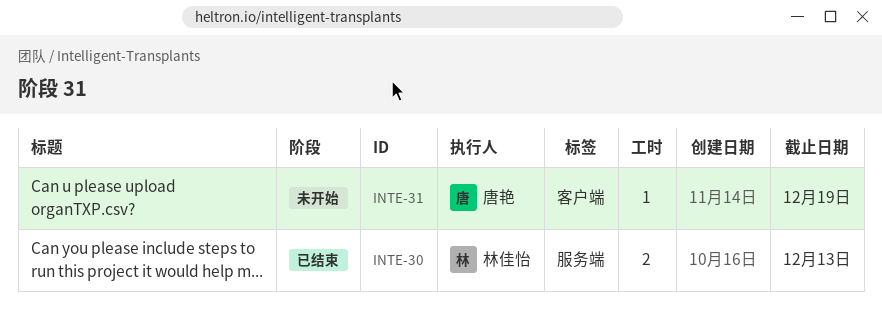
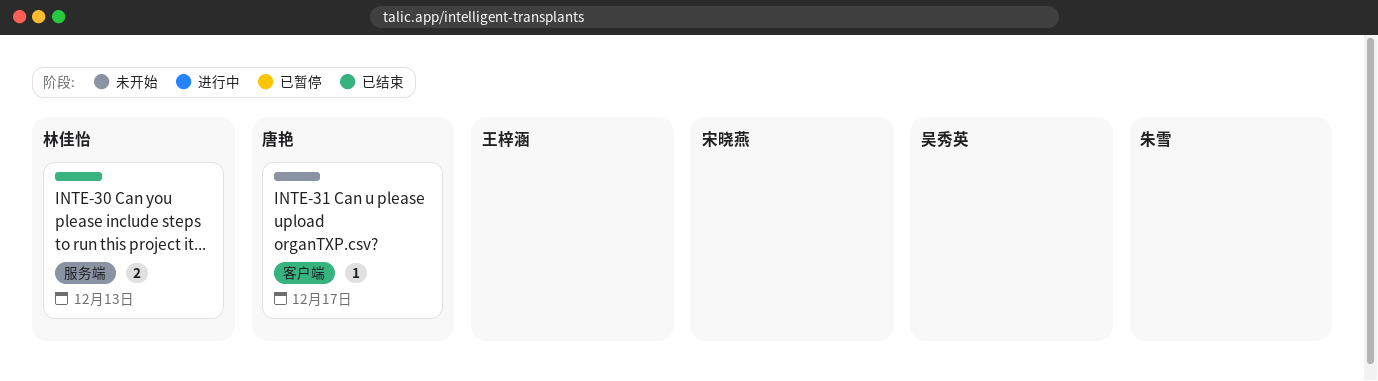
INTE-31, due: Dec 19 -> Dec 17

